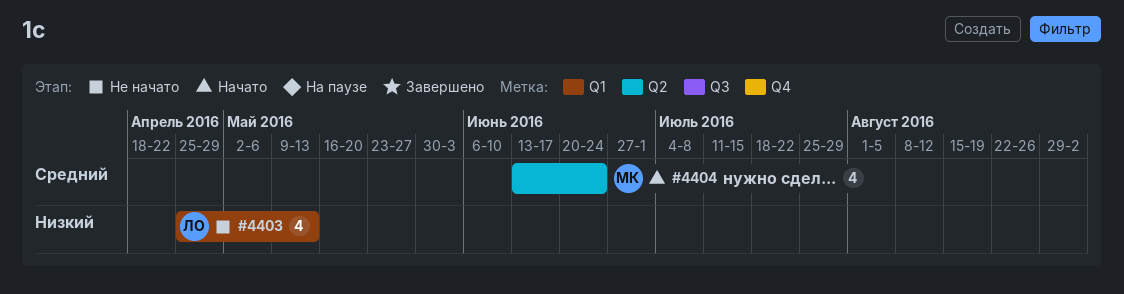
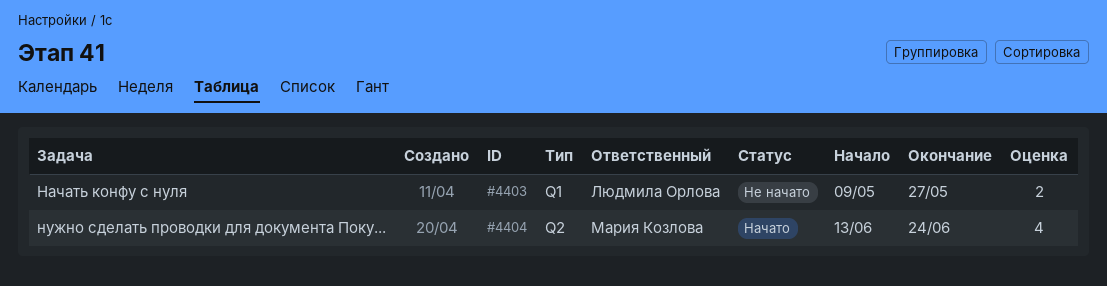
#4403, estimate: 4 -> 2
#4403, start: Apr 25 -> May 9
#4403, due: May 13 -> May 27

